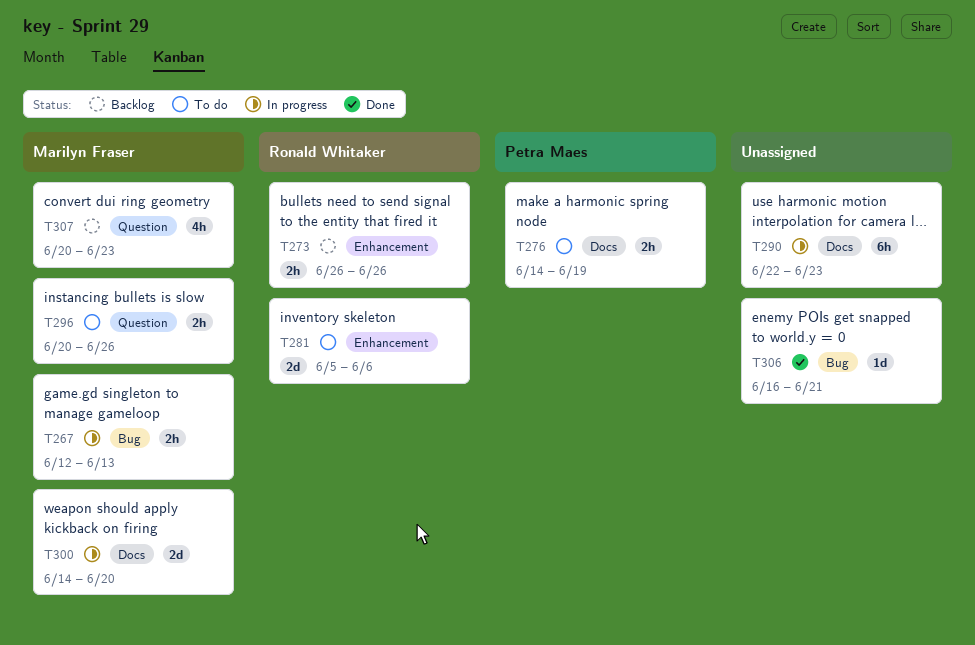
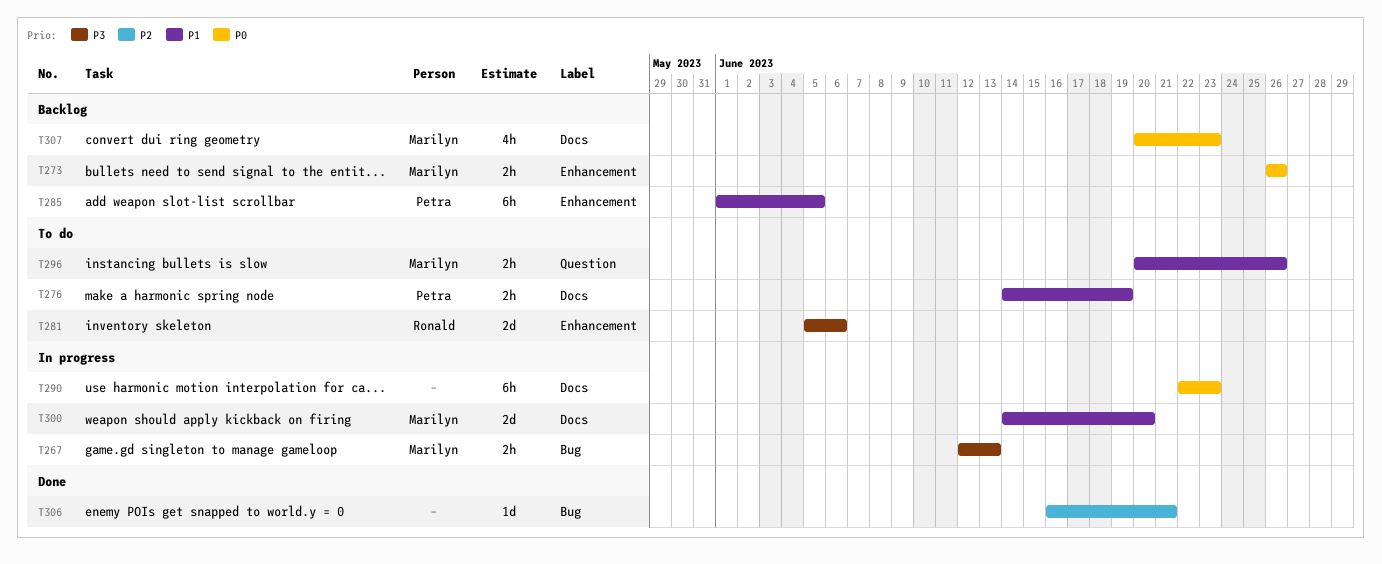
T273, owner: Ronald Whitaker -> Marilyn Fraser
T285: none -> present
T307, label: Question -> Docs

